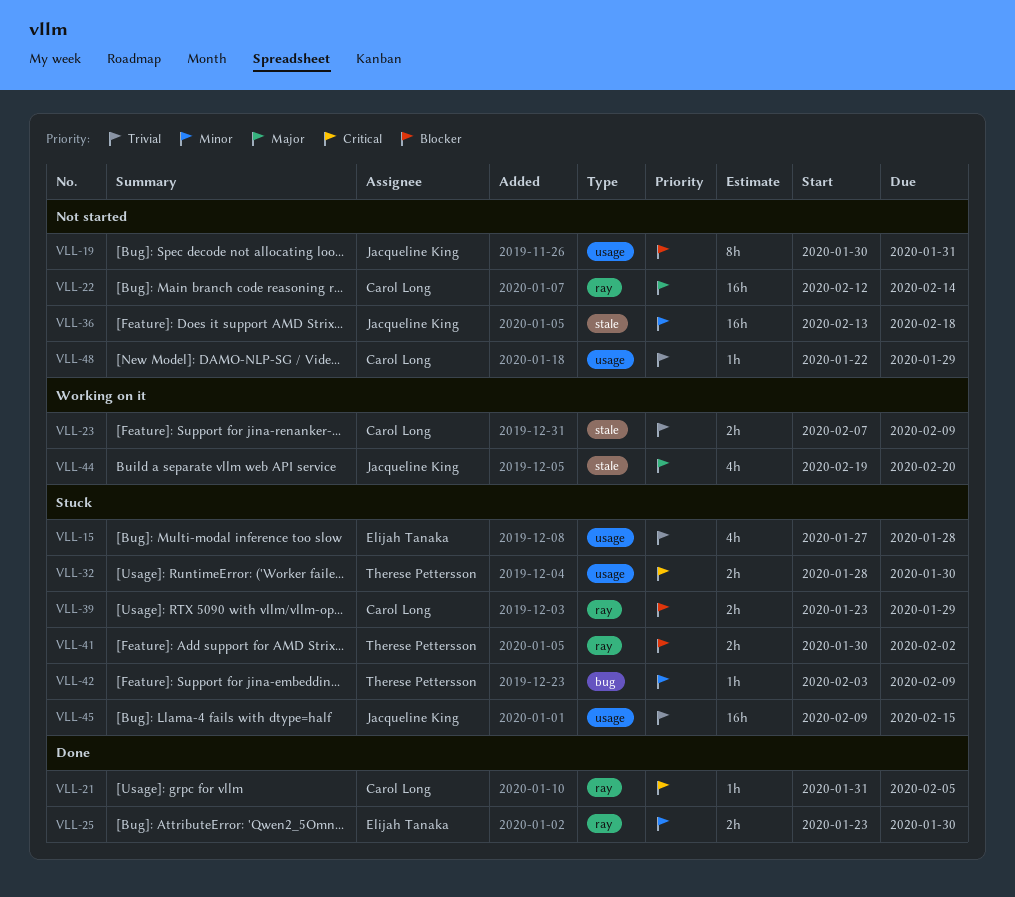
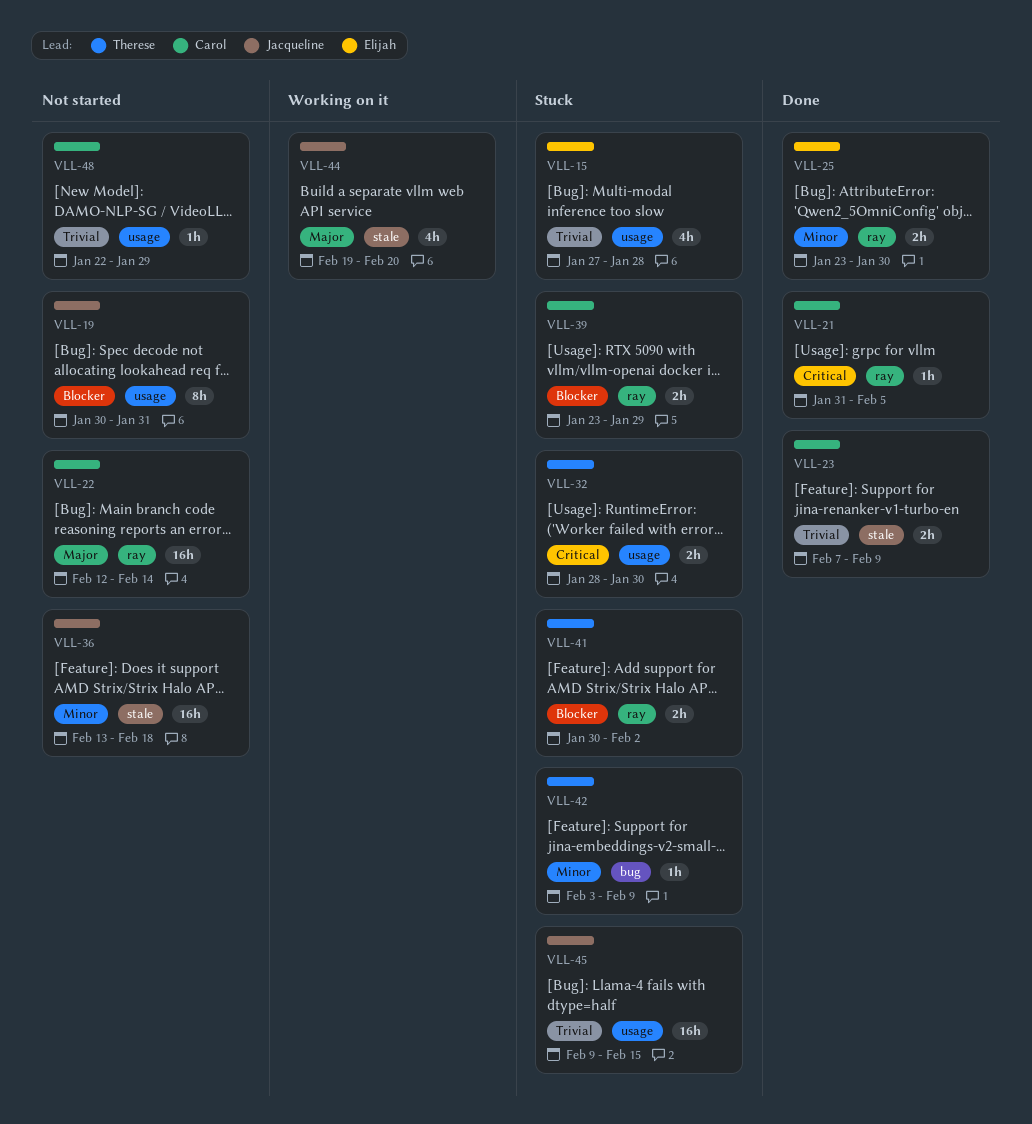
VLL-23, status: Working on it -> Done

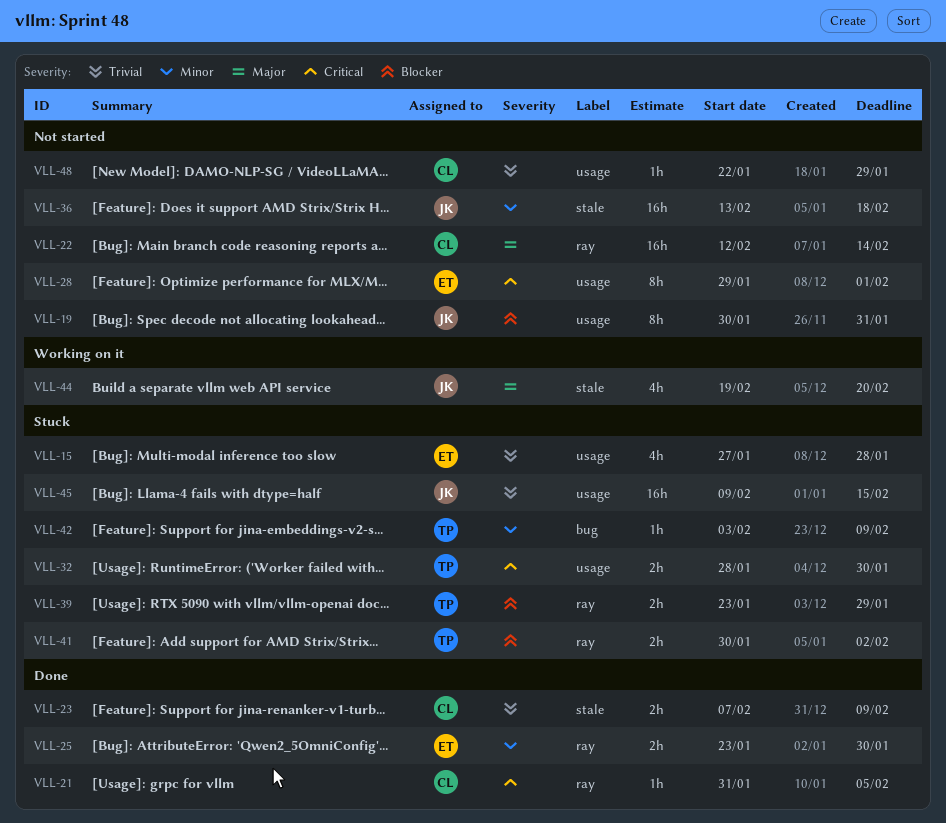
VLL-28: none -> present
VLL-39, owner: Carol -> Therese

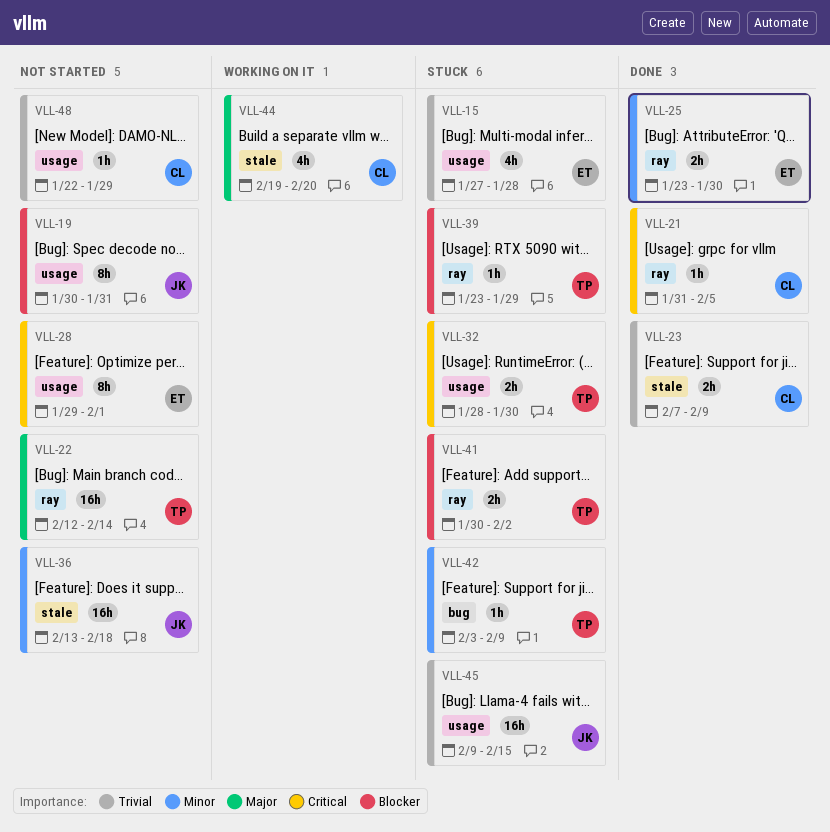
VLL-22, owner: CL -> TP
VLL-39, estimate: 2h -> 1h
VLL-44, owner: JK -> CL

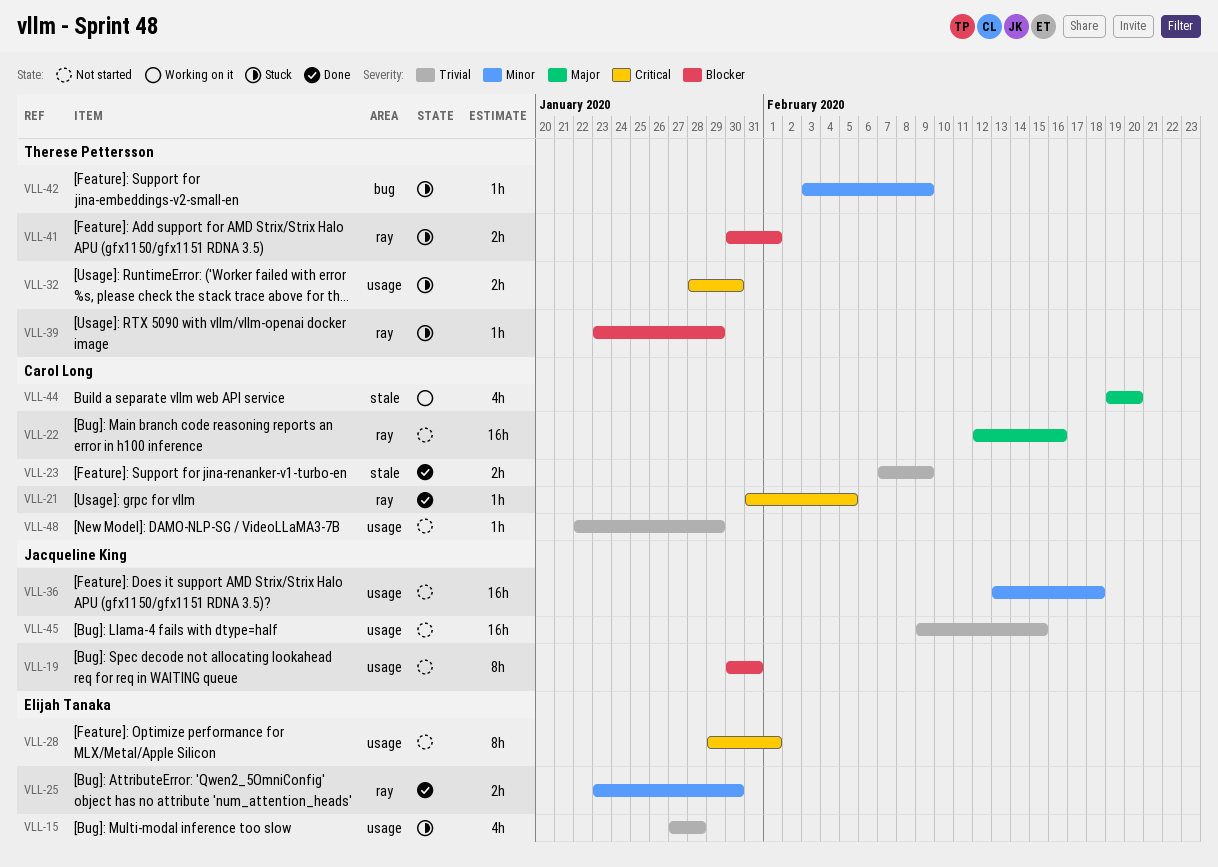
VLL-22, owner: Therese Pettersson -> Carol Long
VLL-22, due: Feb 14 -> Feb 16
VLL-36, label: stale -> usage
VLL-41, due: Feb 2 -> Feb 1
VLL-45, status: Stuck -> Not started

